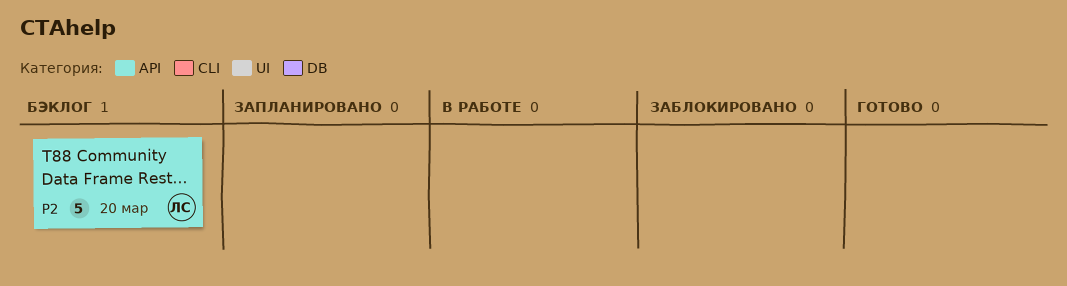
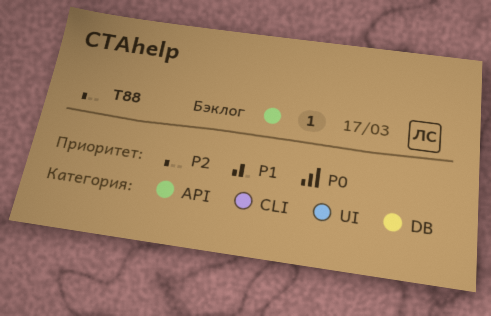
T88, estimate: 5 -> 1
T88, due: Mar 20 -> Mar 17

